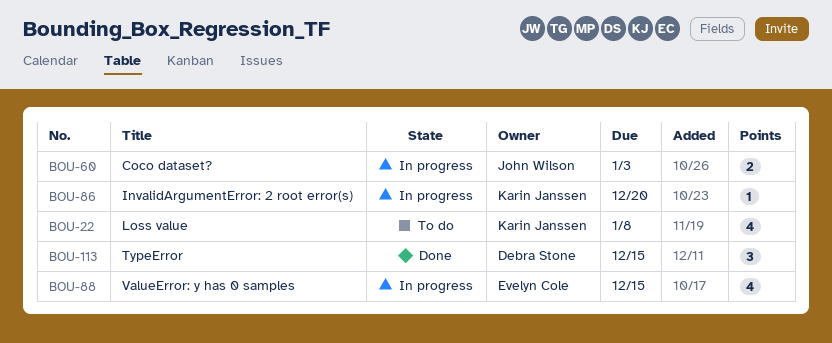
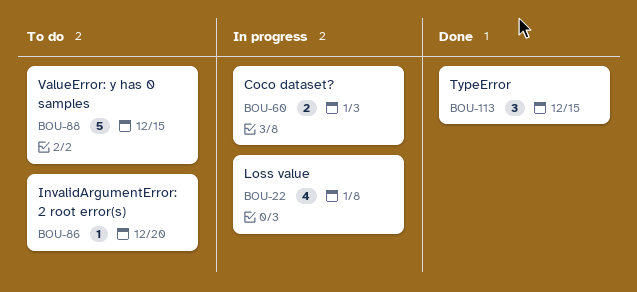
BOU-22, status: To do -> In progress
BOU-86, status: In progress -> To do
BOU-88, status: In progress -> To do
BOU-88, estimate: 4 -> 5

